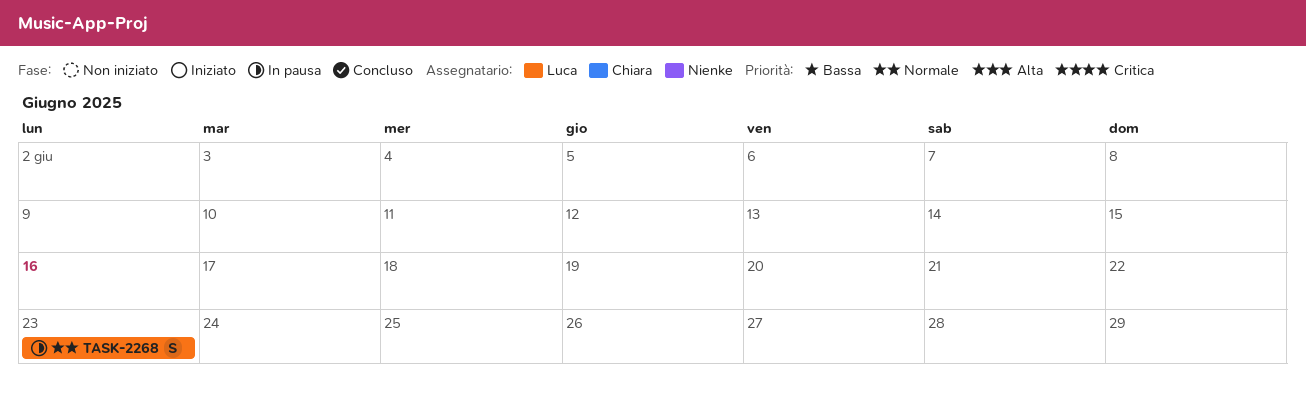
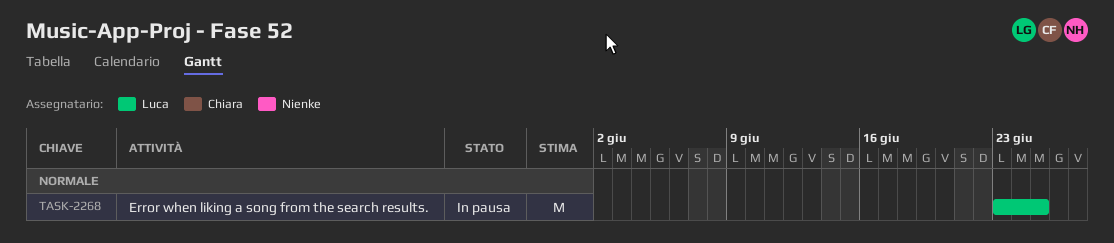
TASK-2268, estimate: S -> M
TASK-2268, due: Jun 23 -> Jun 25

